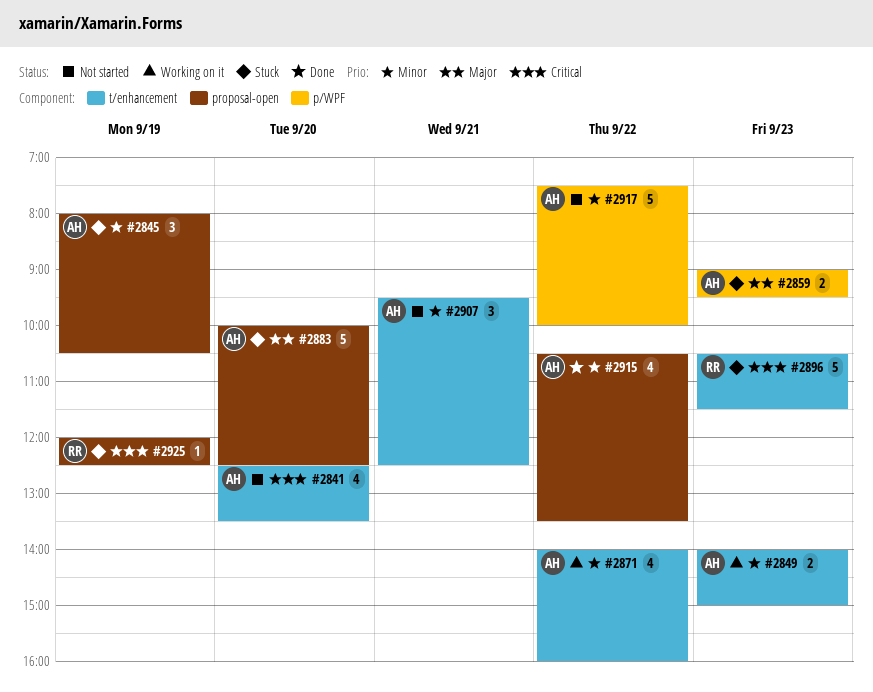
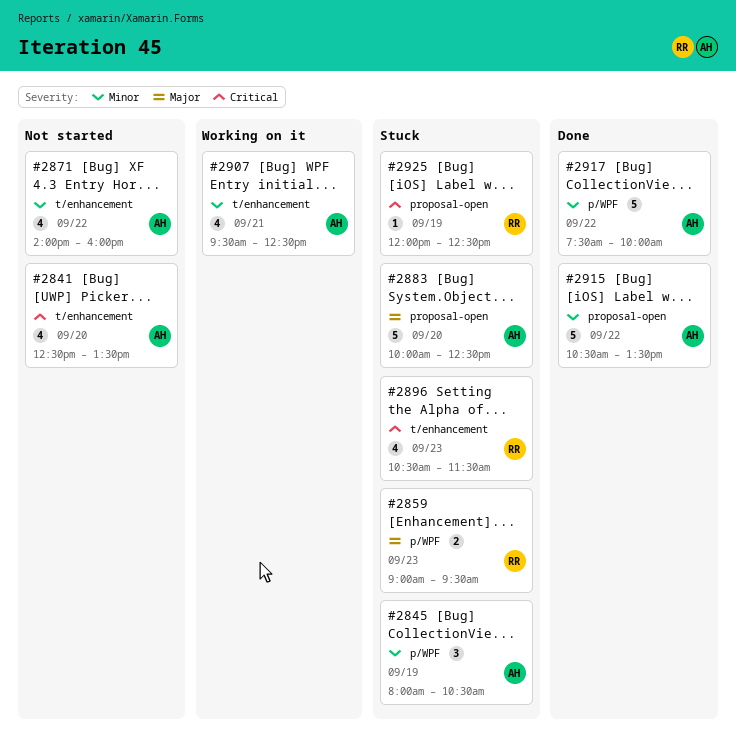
#2845, label: proposal-open -> p/WPF
#2849: present -> none
#2859, owner: AH -> RR
#2871, status: Working on it -> Not started
#2896, estimate: 5 -> 4
#2907, status: Not started -> Working on it
#2907, estimate: 3 -> 4
#2915, estimate: 4 -> 5
#2917, status: Not started -> Done

